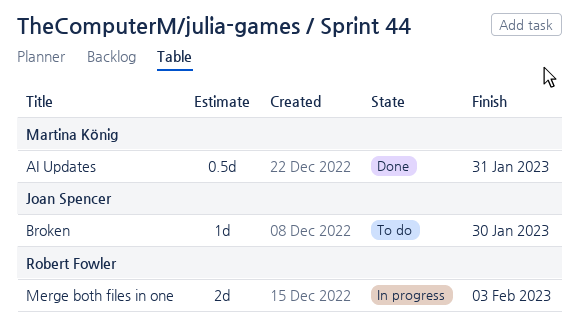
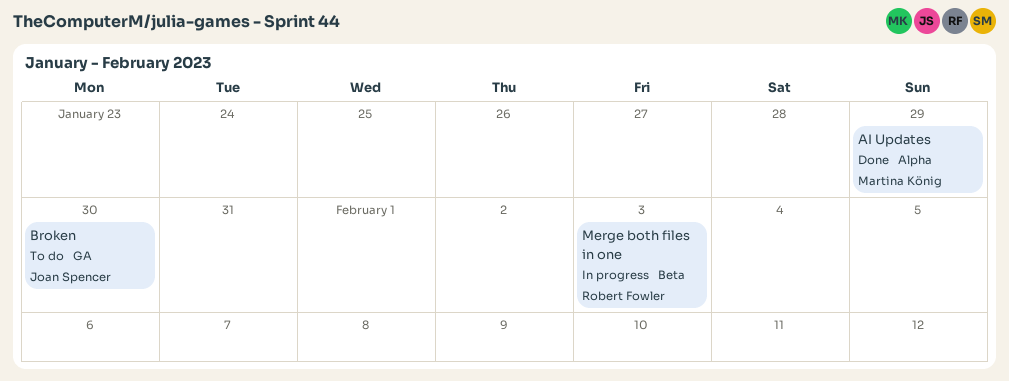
AI Updates, due: Jan 31 -> Jan 29

